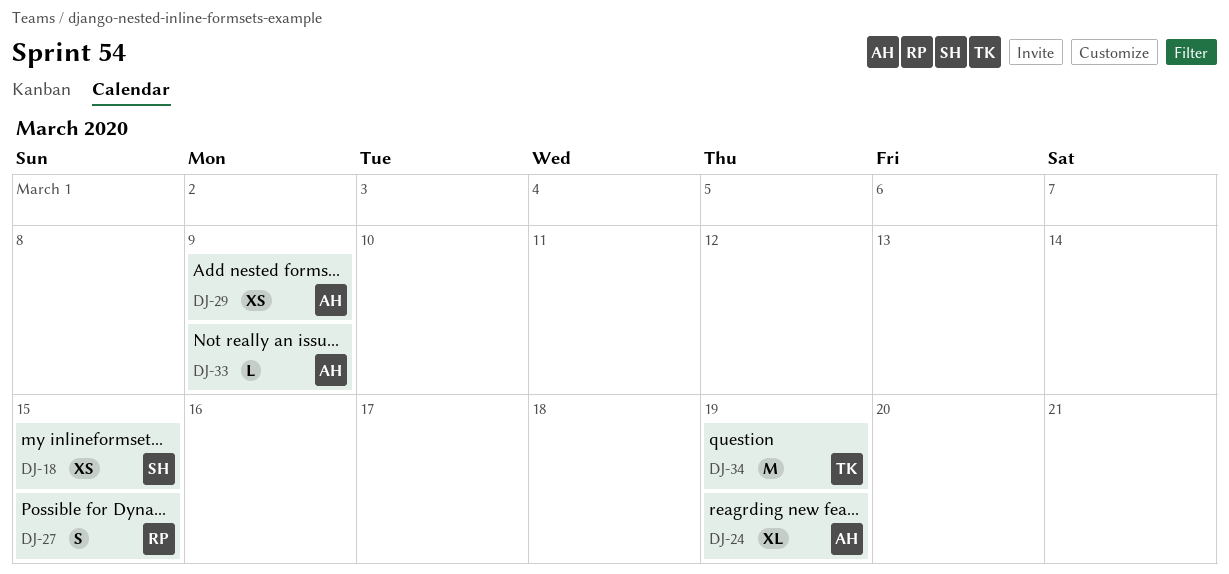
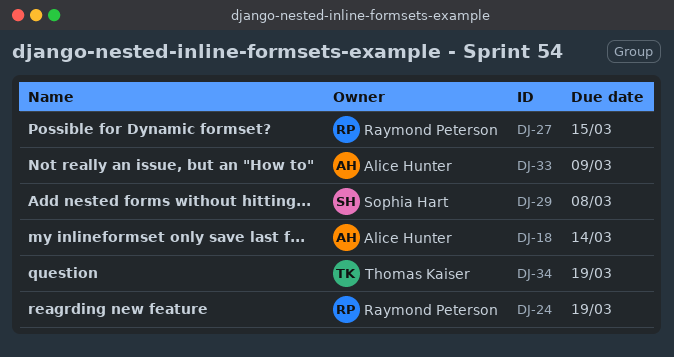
DJ-18, owner: Sophia Hart -> Alice Hunter
DJ-18, due: Mar 15 -> Mar 14
DJ-24, owner: Alice Hunter -> Raymond Peterson
DJ-29, owner: Alice Hunter -> Sophia Hart
DJ-29, due: Mar 9 -> Mar 8

